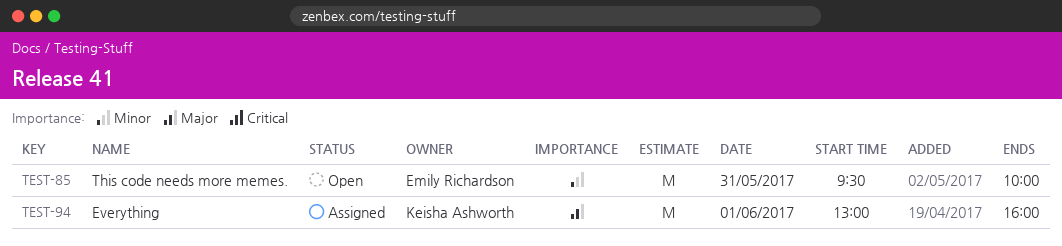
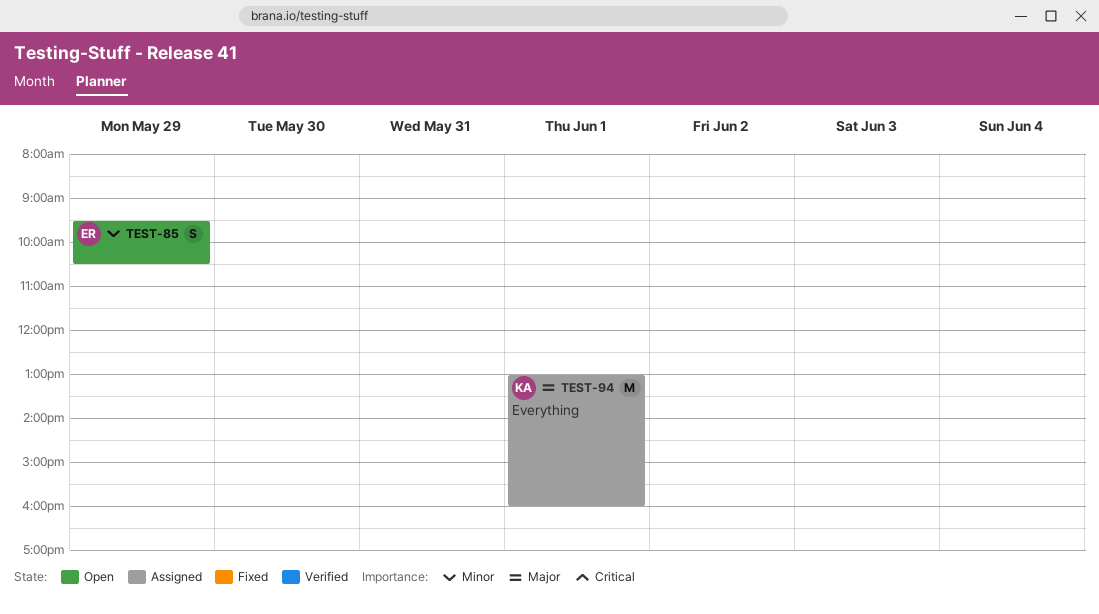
TEST-85, estimate: M -> S
TEST-85, day: May 31 -> May 29
TEST-85, ends: 10:00 -> 10:30

